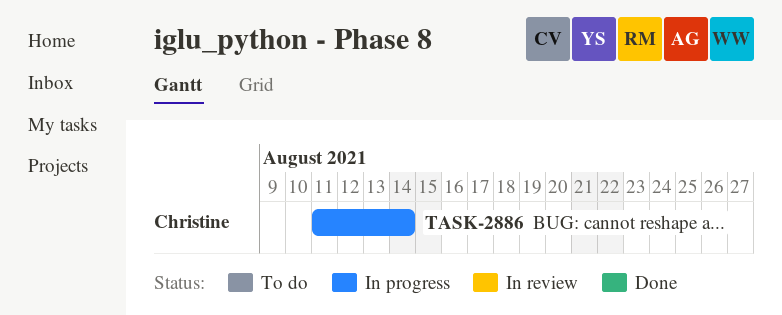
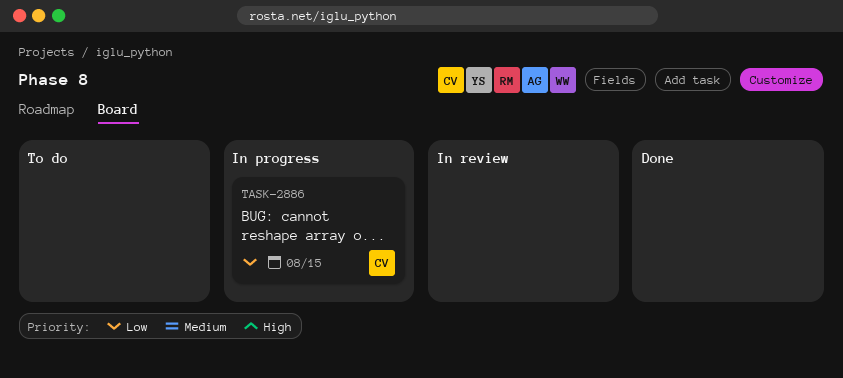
TASK-2886, due: Aug 14 -> Aug 15

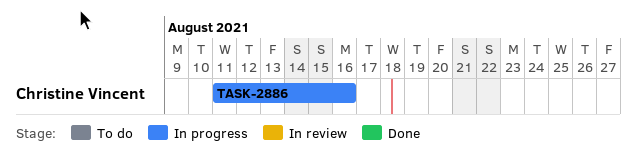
TASK-2886, due: Aug 15 -> Aug 16

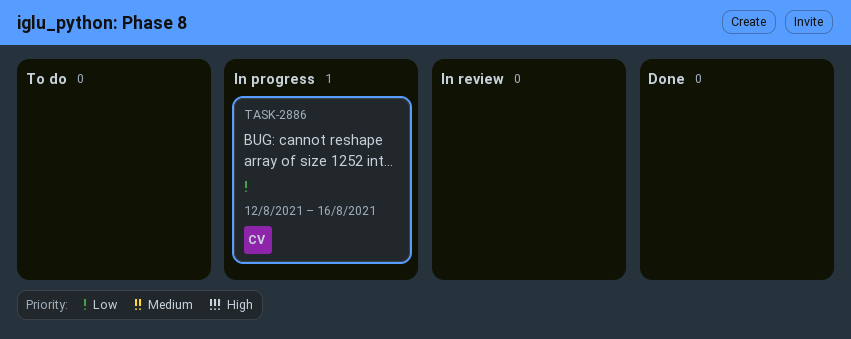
TASK-2886, start: Aug 11 -> Aug 12

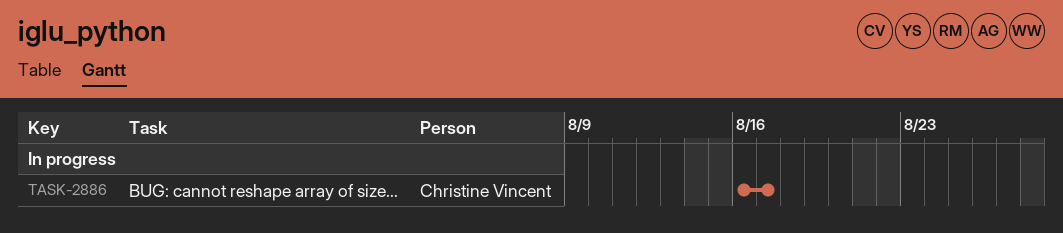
TASK-2886, start: Aug 12 -> Aug 16
TASK-2886, due: Aug 16 -> Aug 17

